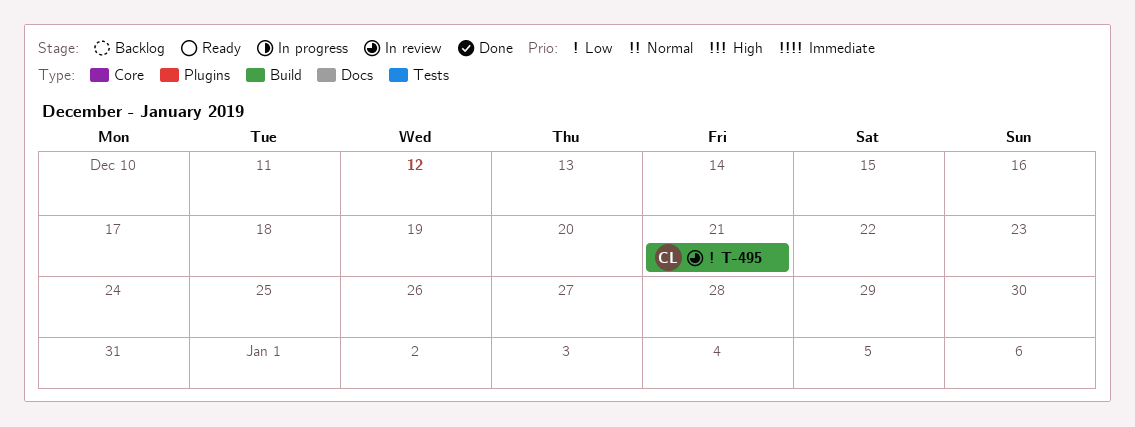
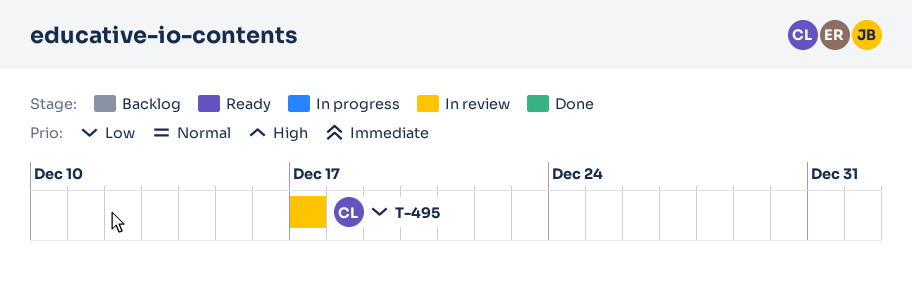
T-495, start: Dec 21 -> Dec 17
T-495, due: Dec 21 -> Dec 17

